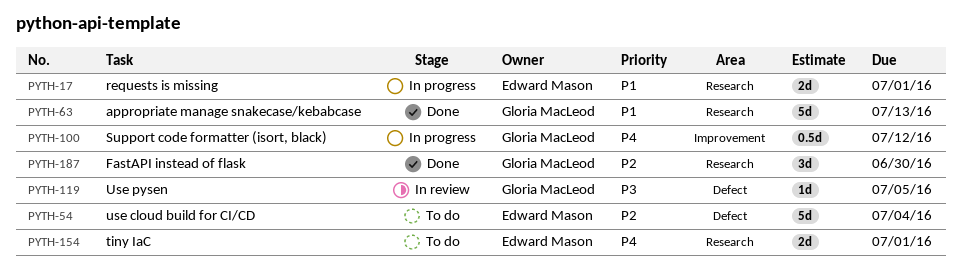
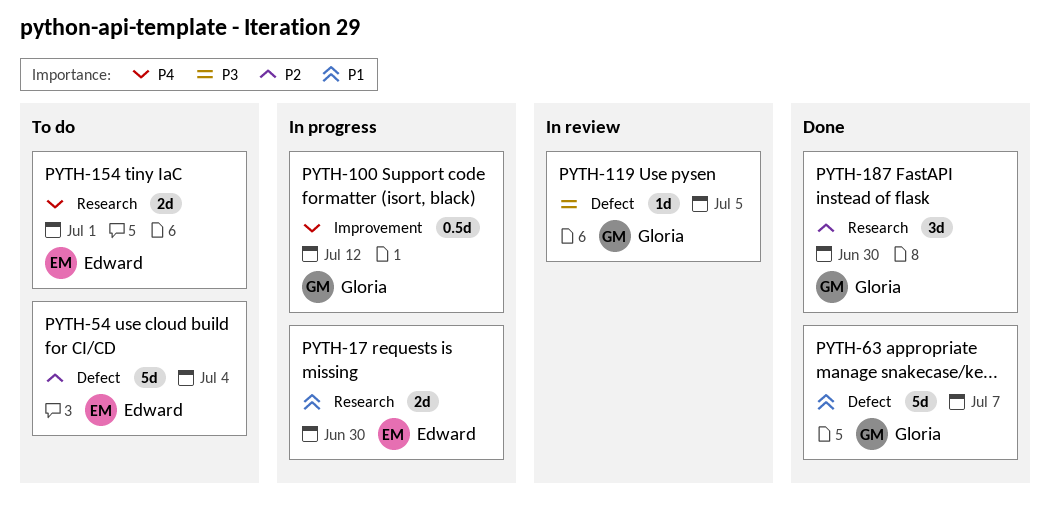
PYTH-17, due: Jul 1 -> Jun 30
PYTH-63, label: Research -> Defect
PYTH-63, due: Jul 13 -> Jul 7

